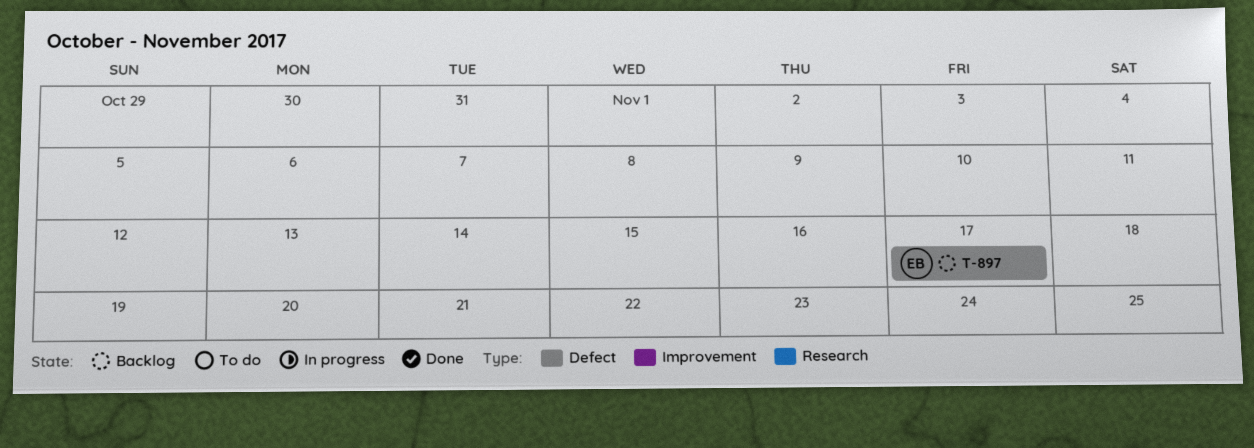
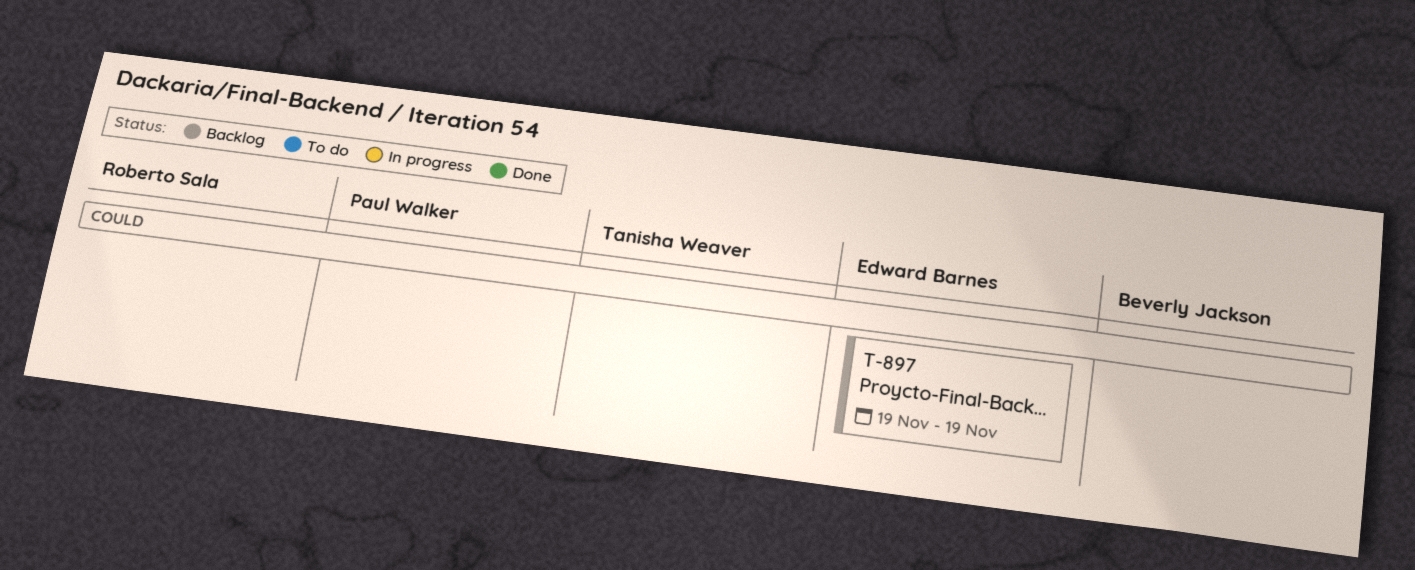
T-897, start: Nov 17 -> Nov 19
T-897, due: Nov 17 -> Nov 19

